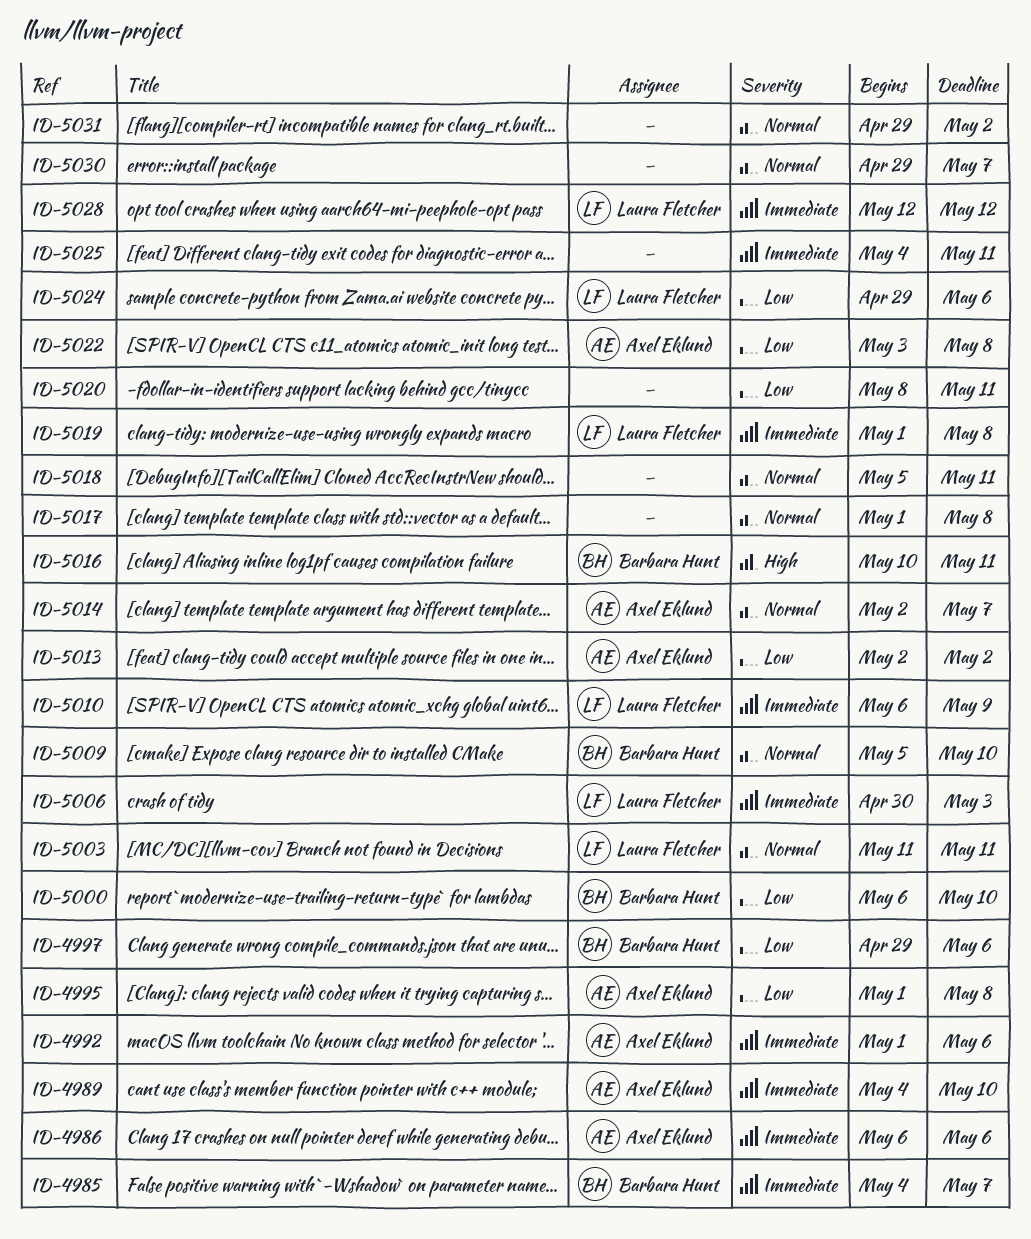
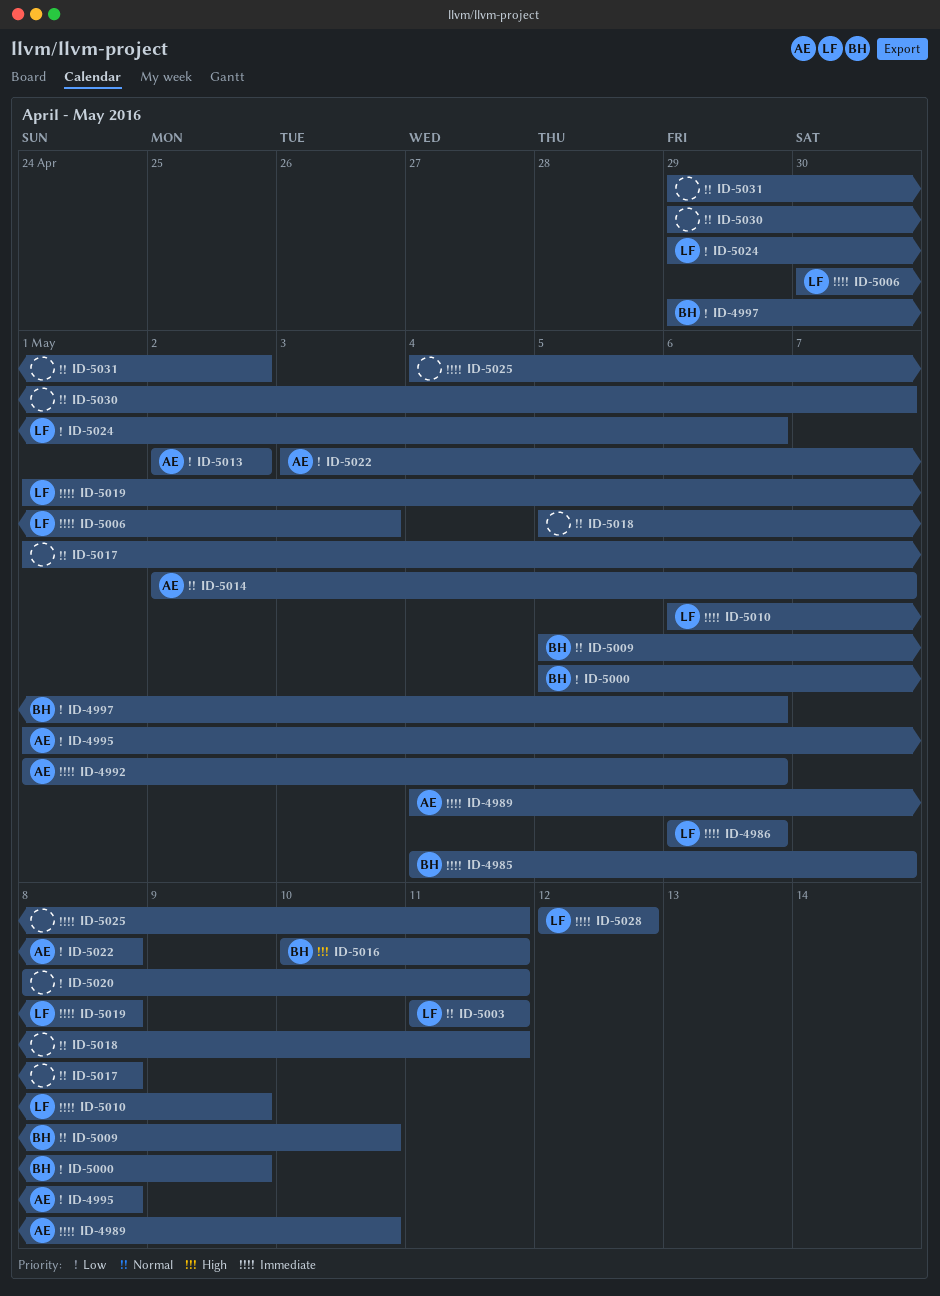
ID-4986, owner: Axel Eklund -> Laura Fletcher
ID-5000, start: May 6 -> May 5
ID-5000, due: May 10 -> May 9

